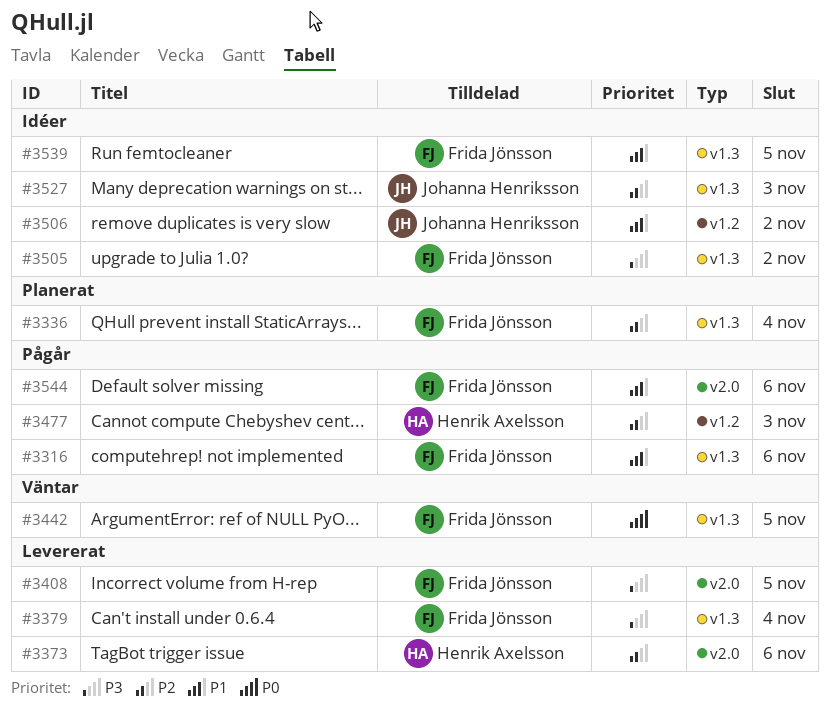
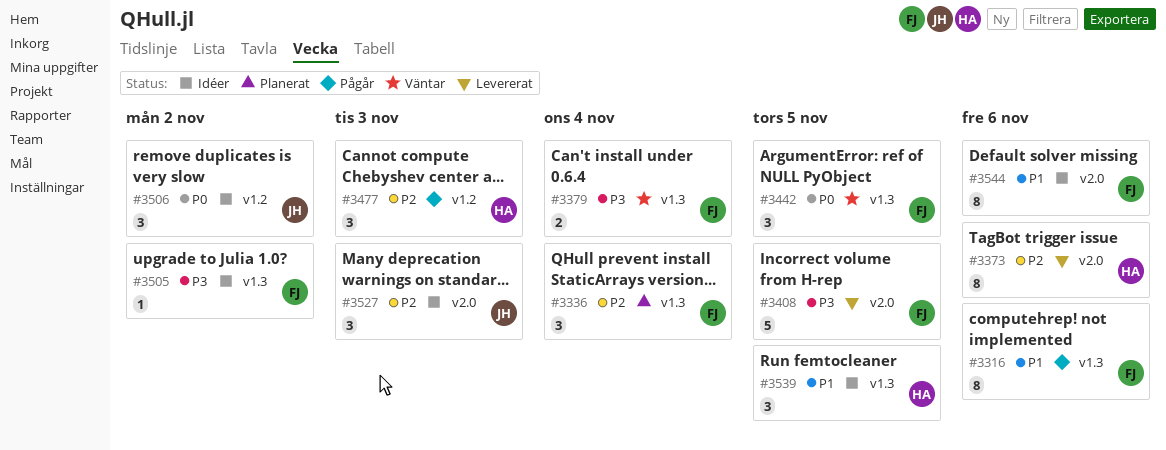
#3379, status: Levererat -> Väntar
#3506, priority: P1 -> P0
#3527, label: v1.3 -> v2.0
#3539, owner: Frida Jönsson -> Henrik Axelsson
#3544, status: Pågår -> Idéer

